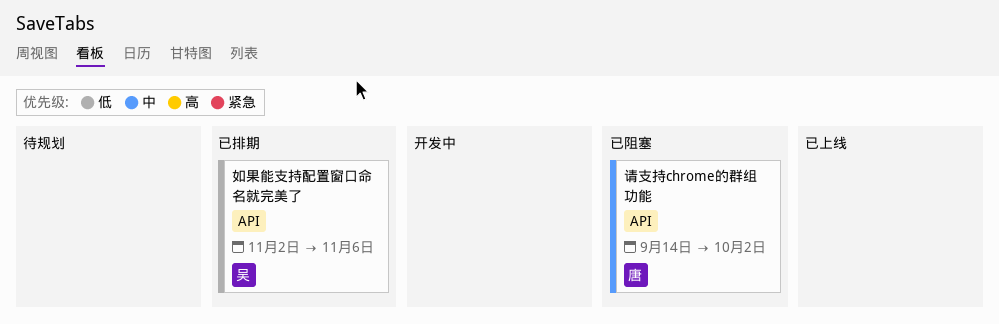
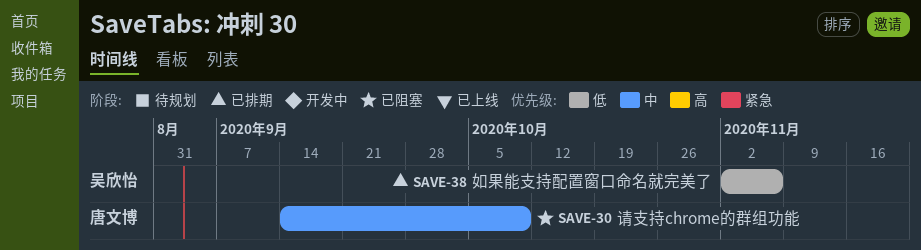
请支持chrome的群组功能, due: Oct 2 -> Oct 9

